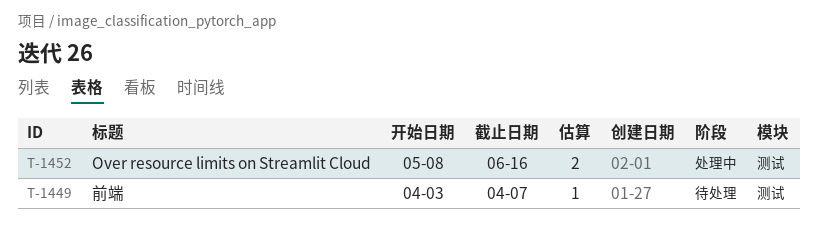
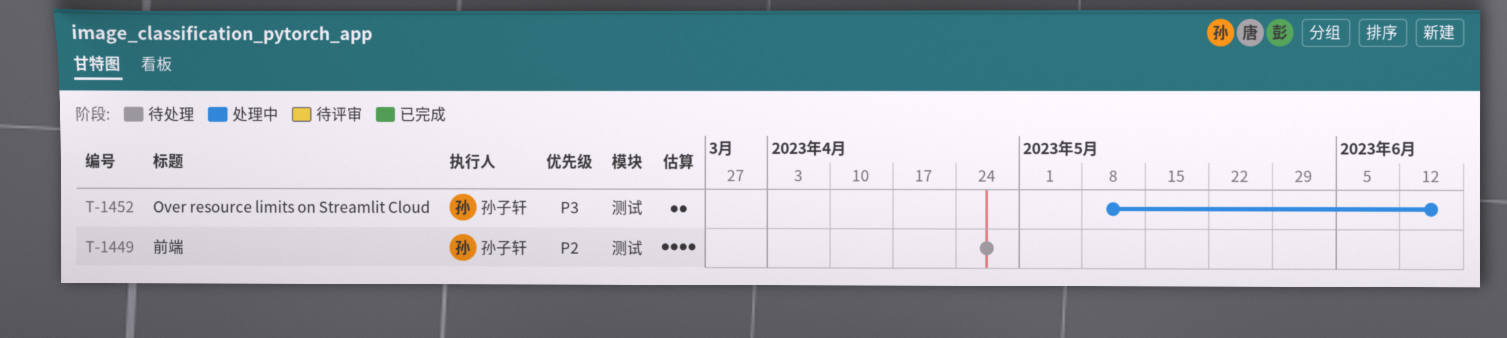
T-1449, estimate: 1 -> 4
T-1449, start: Apr 3 -> Apr 24
T-1449, due: Apr 7 -> Apr 28

